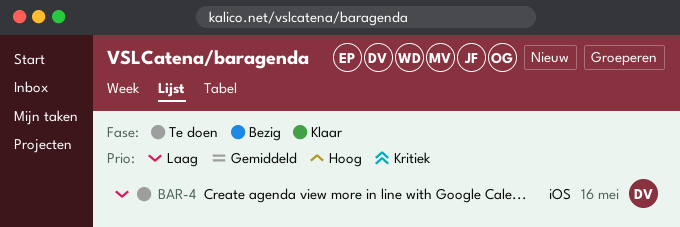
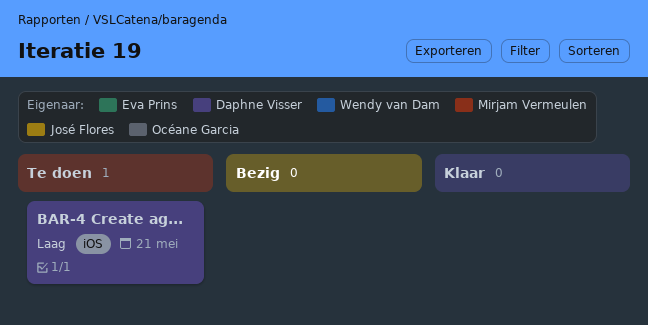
BAR-4, due: May 16 -> May 21

